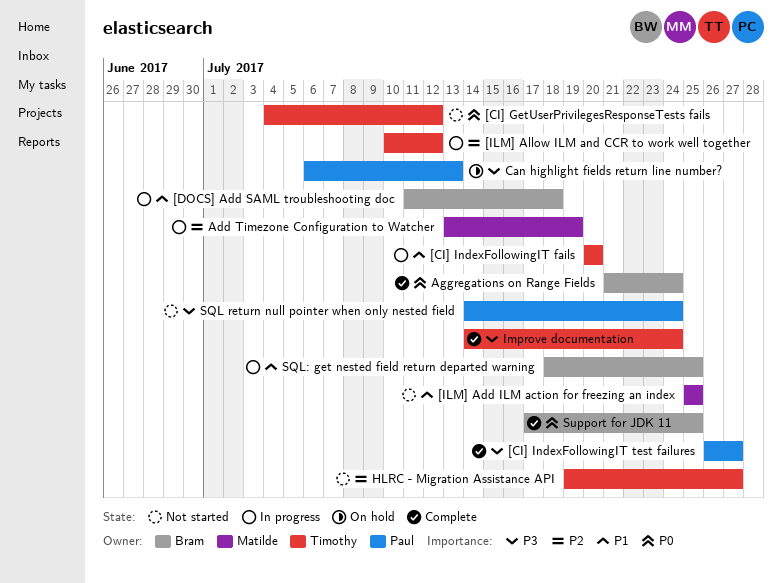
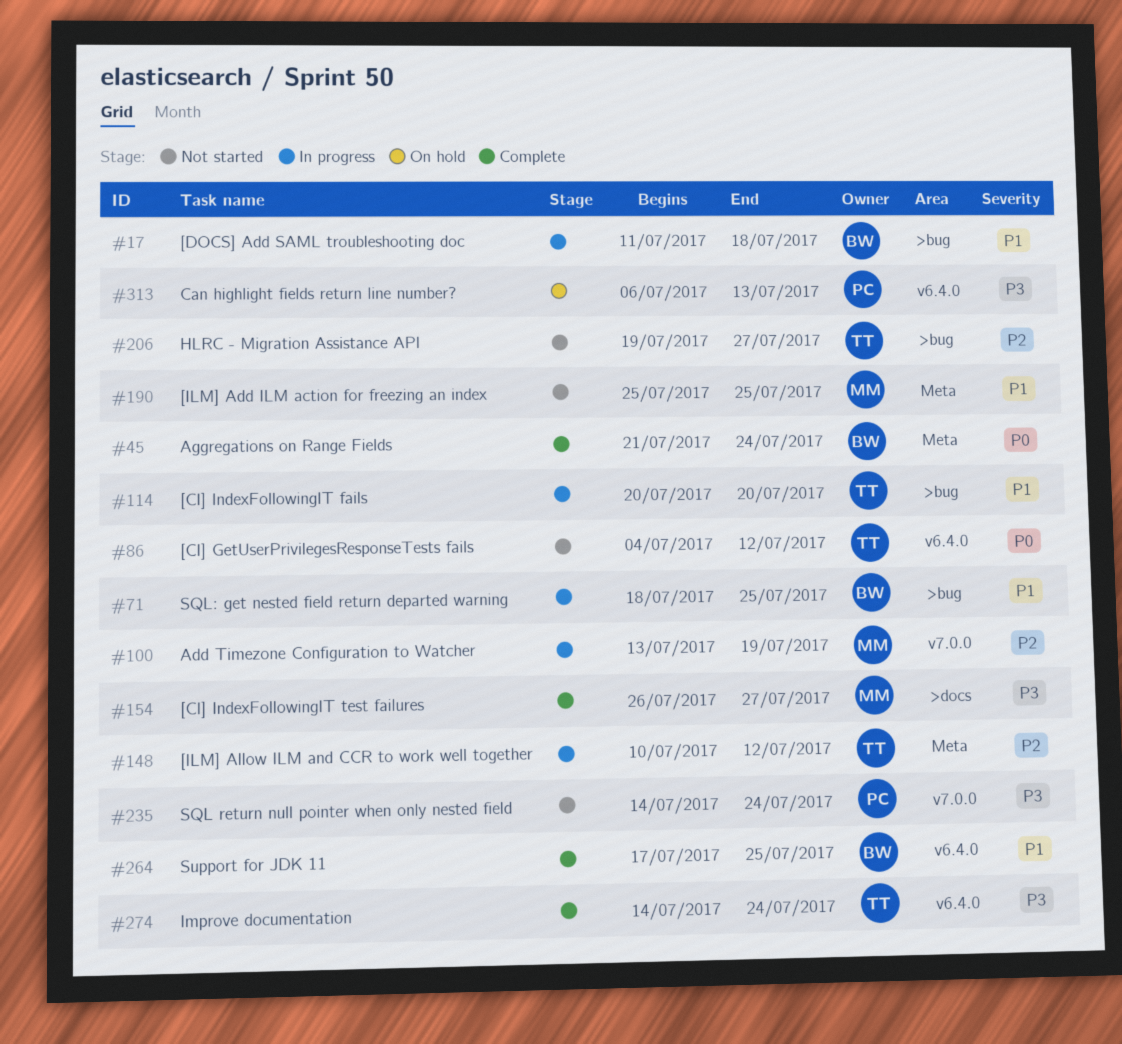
[CI] IndexFollowingIT test failures, owner: Paul -> Matilde
Support for JDK 11, priority: P0 -> P1

